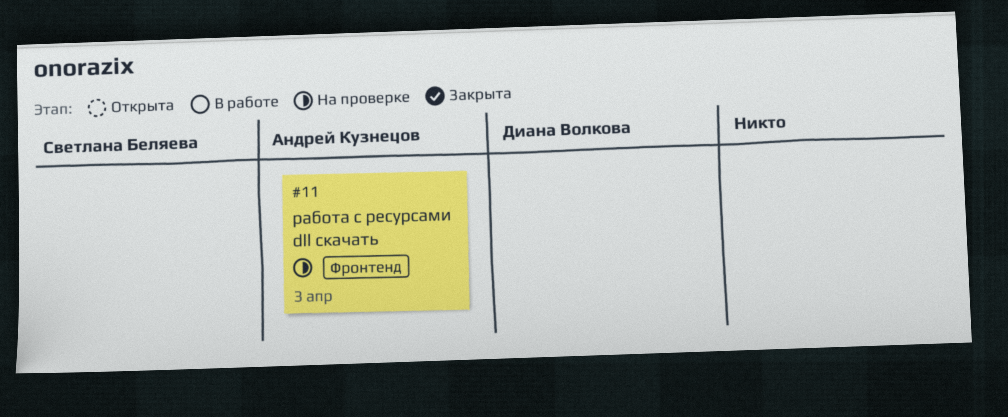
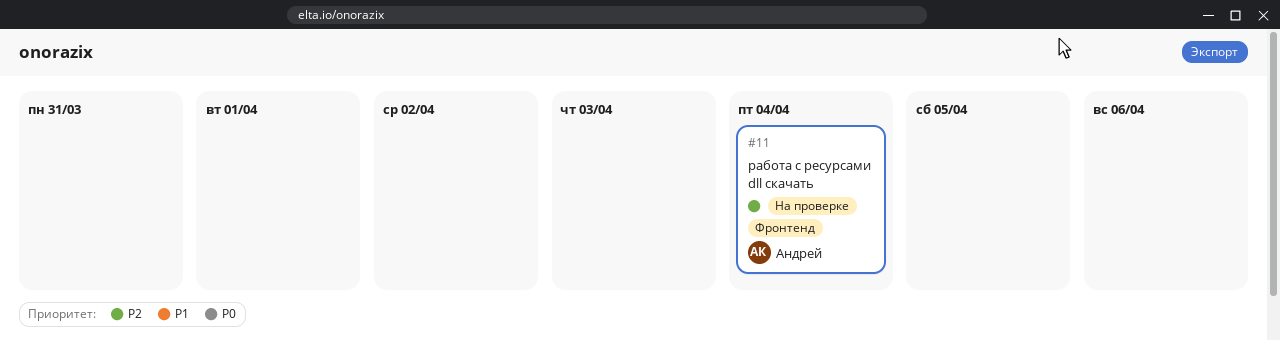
#11, due: Apr 3 -> Apr 4

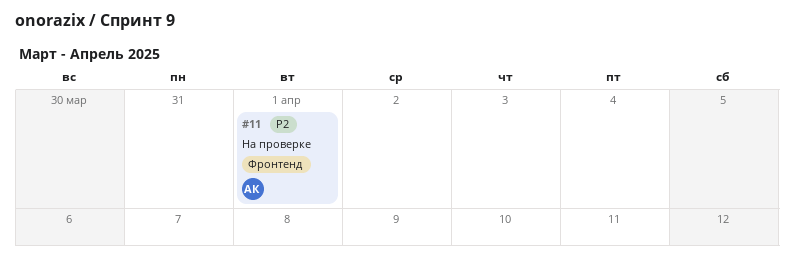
#11, due: Apr 4 -> Apr 1

